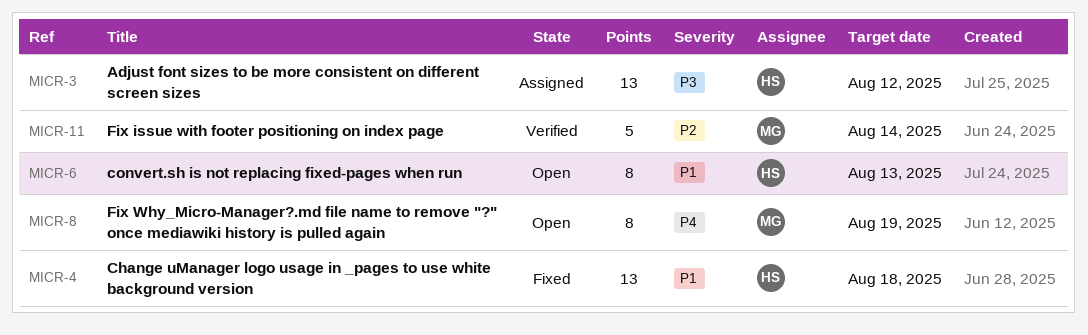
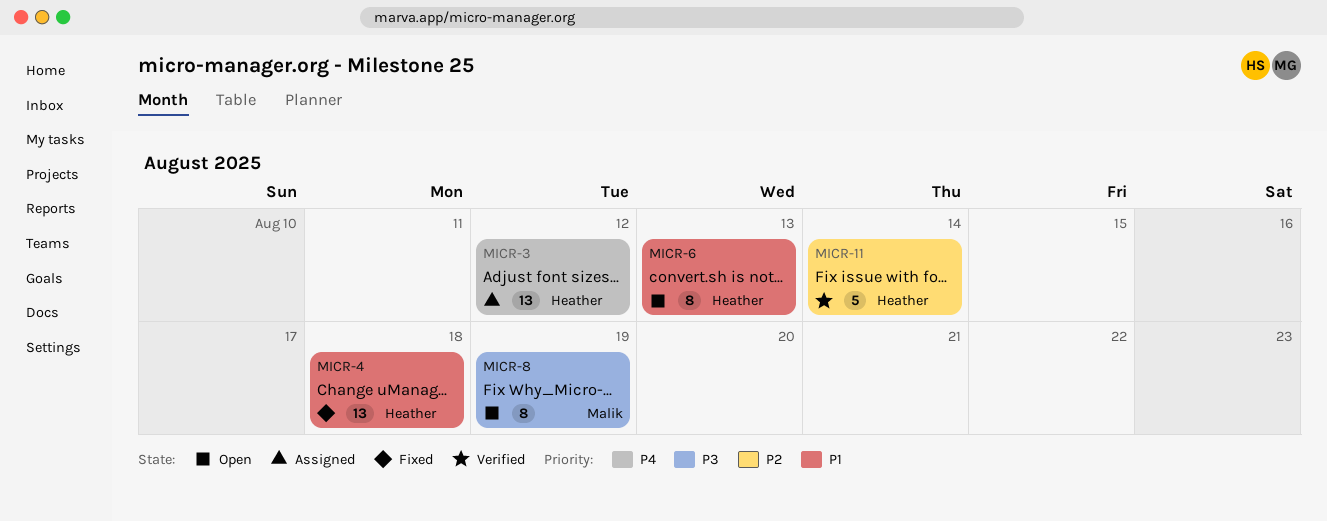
MICR-3, priority: P3 -> P4
MICR-8, priority: P4 -> P3
MICR-11, owner: Malik -> Heather

